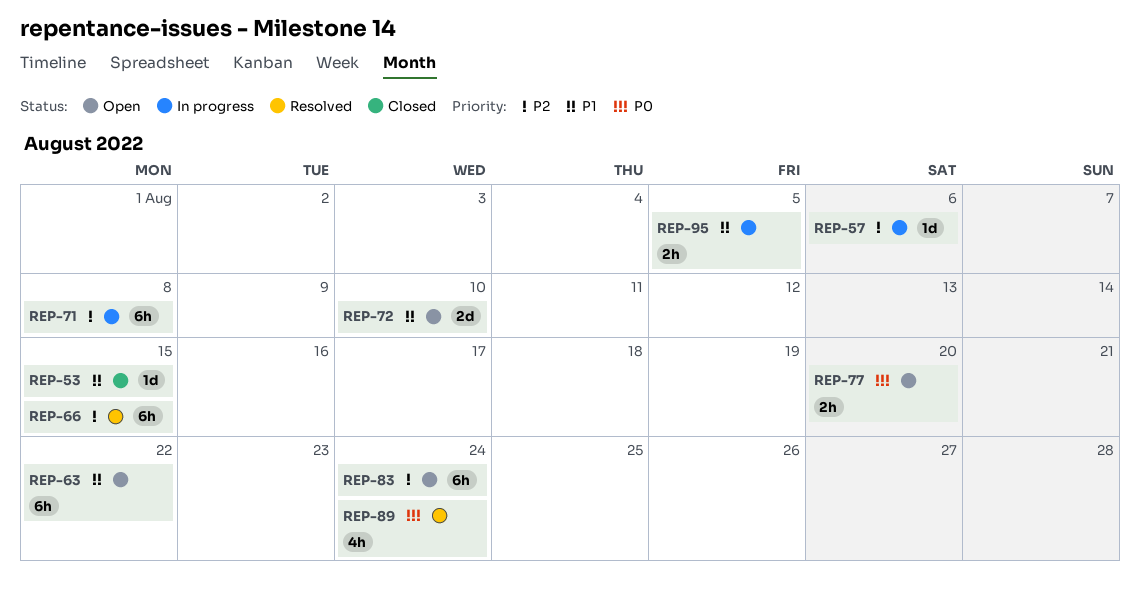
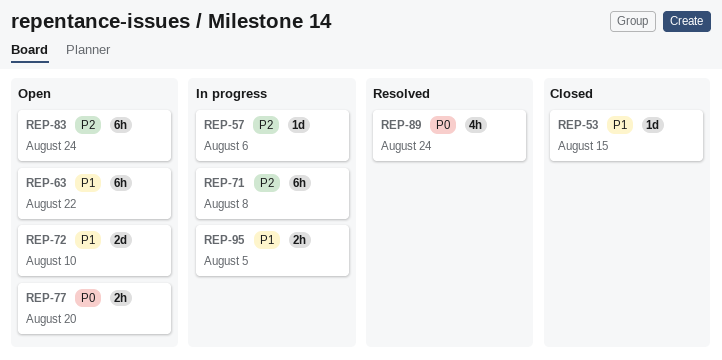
REP-66: present -> none

